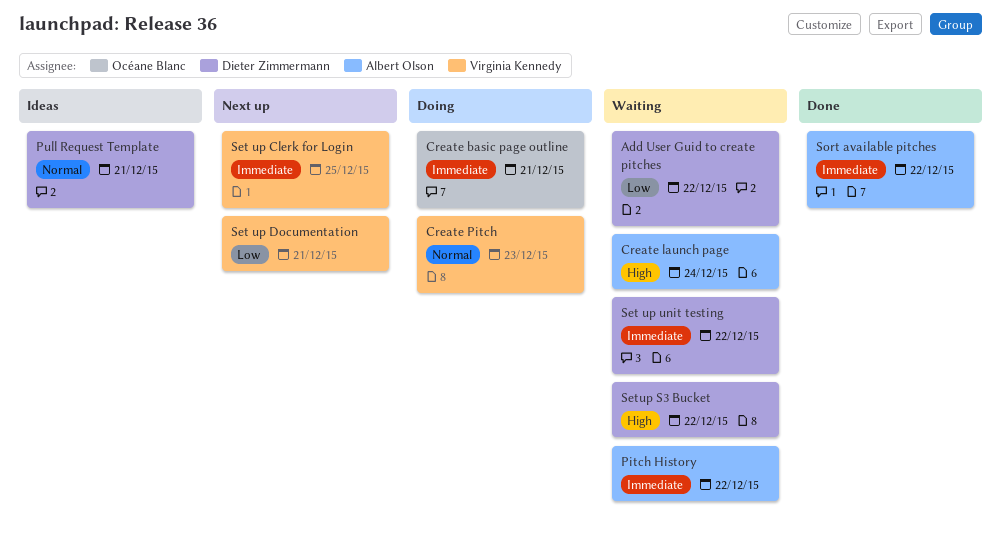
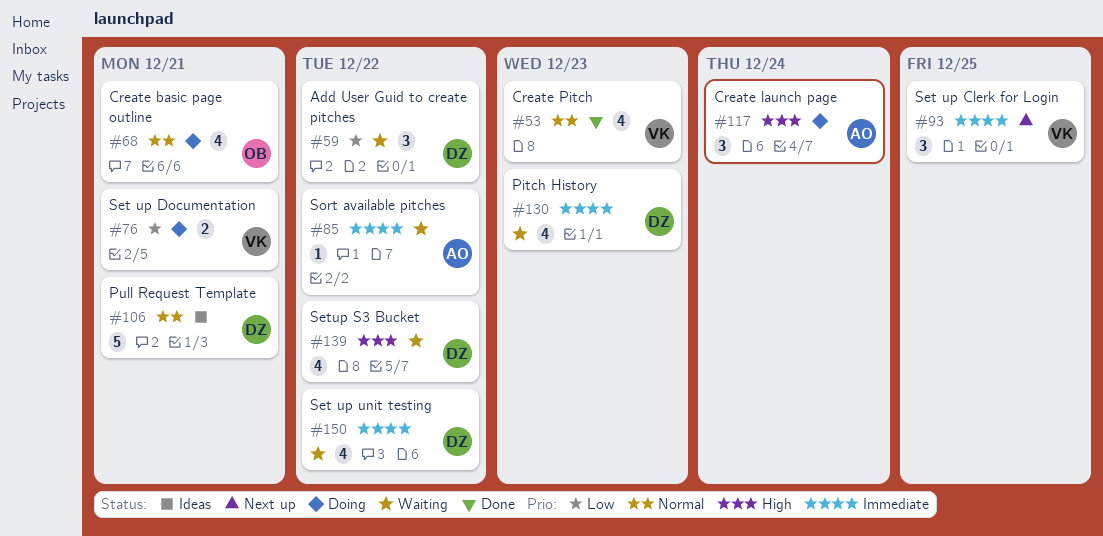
Create basic page outline, priority: Immediate -> Normal
Create launch page, status: Waiting -> Doing
Create Pitch, status: Doing -> Done
Pitch History, owner: Albert Olson -> Dieter Zimmermann
Pitch History, due: Dec 22 -> Dec 23
Set up Documentation, status: Next up -> Doing
Sort available pitches, status: Done -> Waiting

